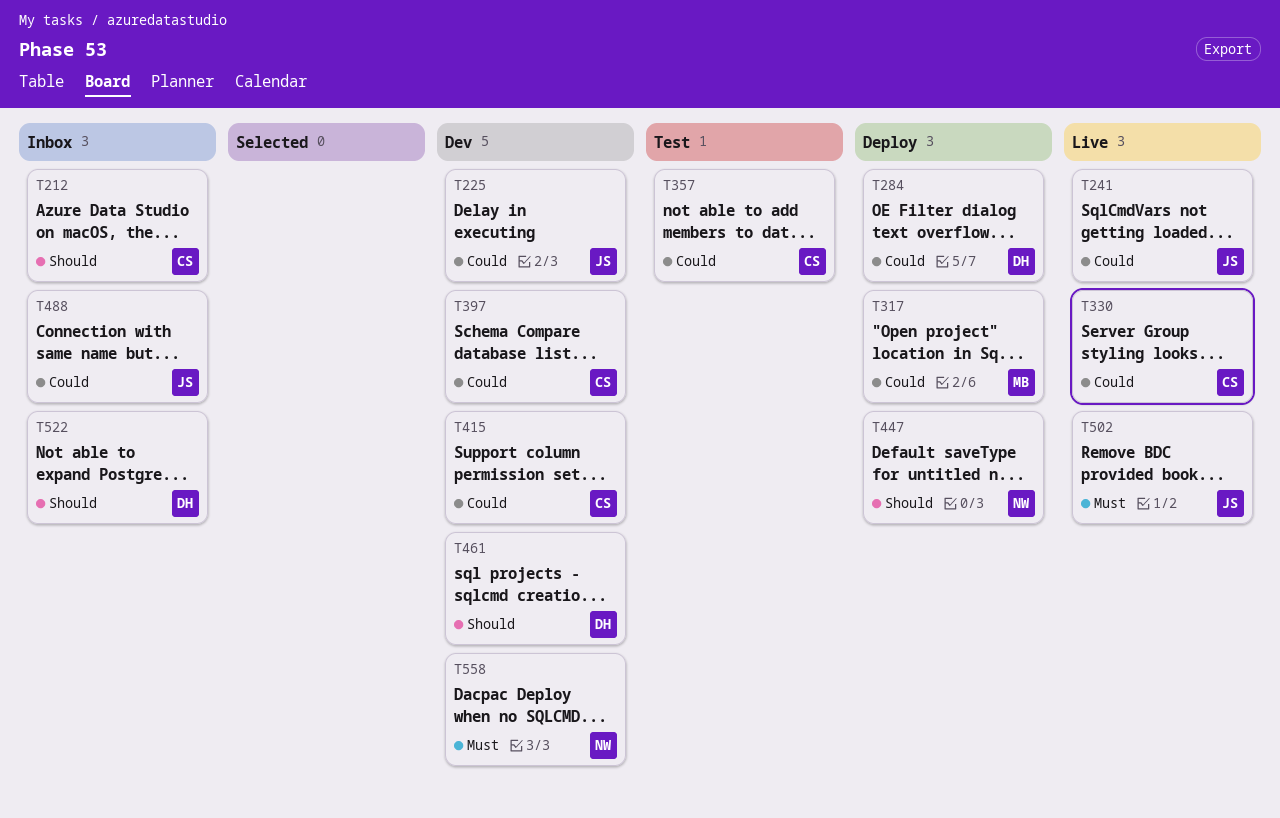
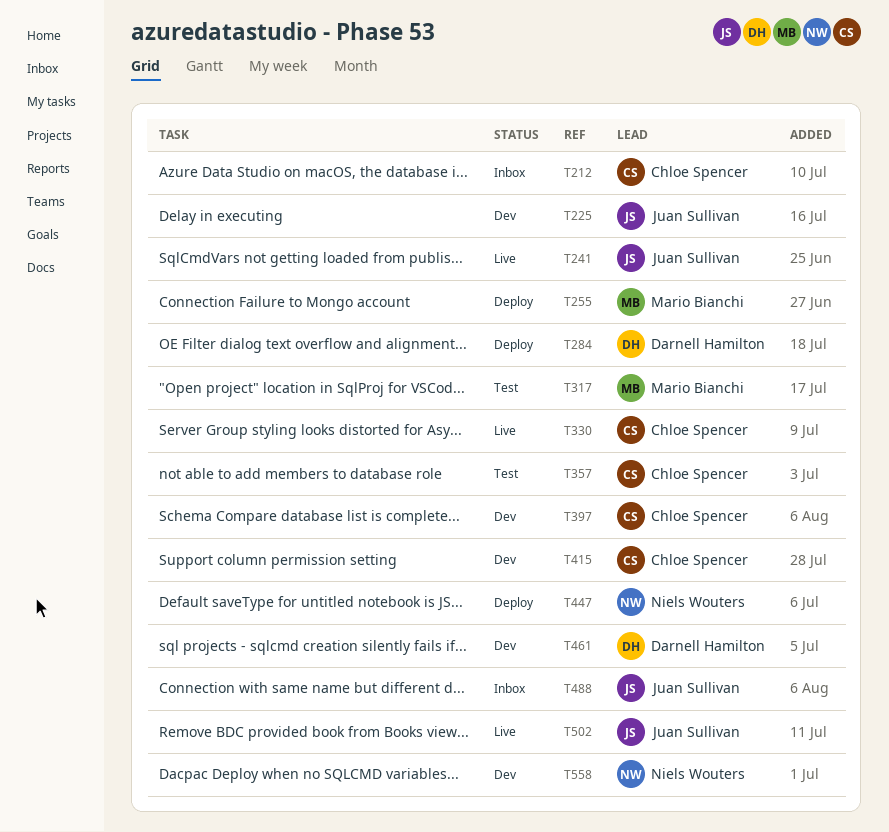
T255: none -> present
T317, status: Deploy -> Test
T522: present -> none

